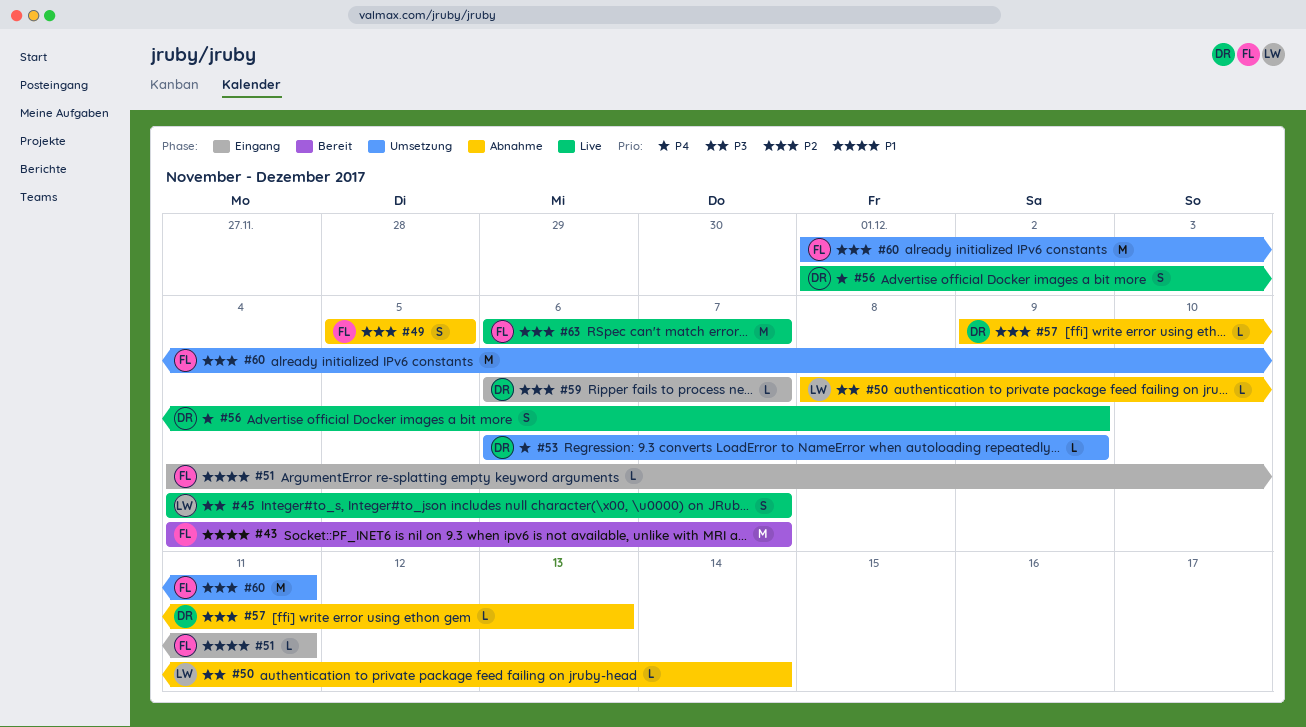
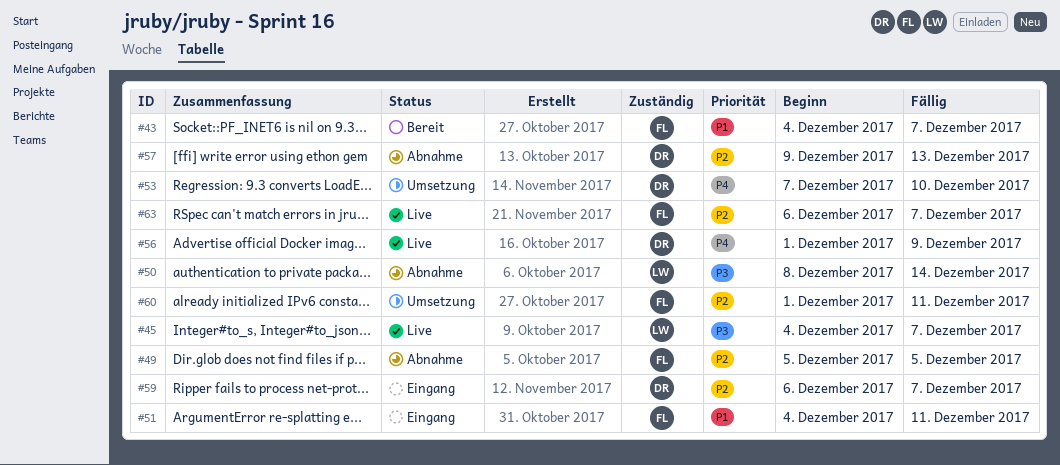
#53, start: Dec 6 -> Dec 7
#53, due: Dec 9 -> Dec 10

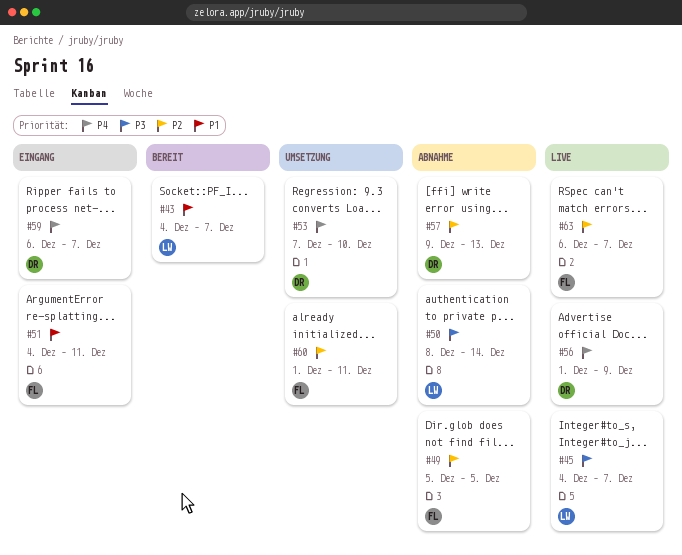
#43, owner: FL -> LW
#59, priority: P2 -> P4

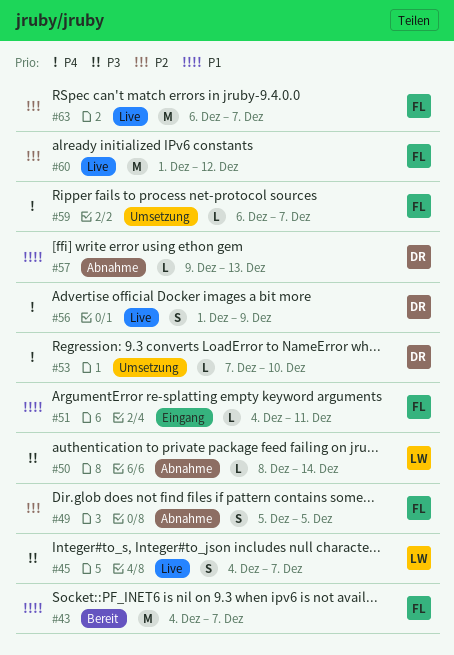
#43, owner: LW -> FL
#57, priority: P2 -> P1
#59, status: Eingang -> Umsetzung
#59, owner: DR -> FL
#60, status: Umsetzung -> Live
#60, due: Dec 11 -> Dec 12

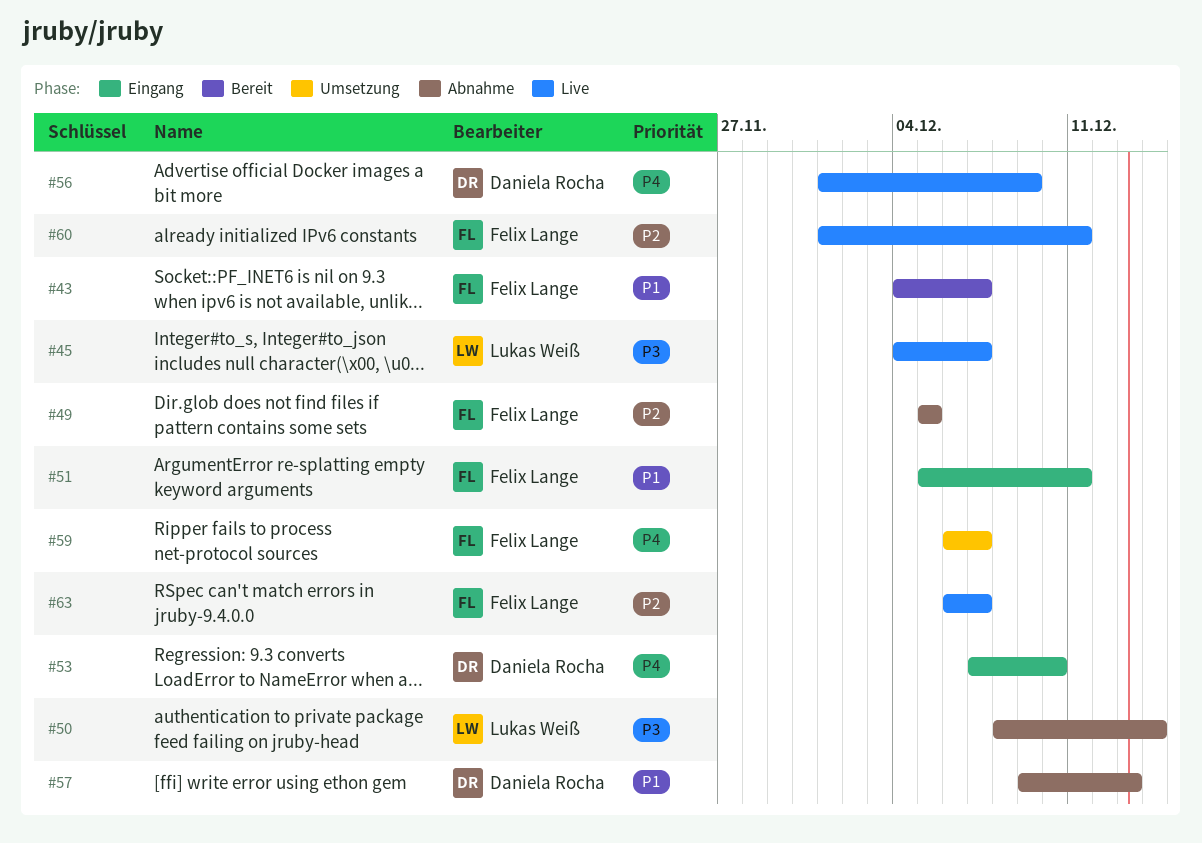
#51, start: Dec 4 -> Dec 5
#53, status: Umsetzung -> Eingang
#60, due: Dec 12 -> Dec 11

